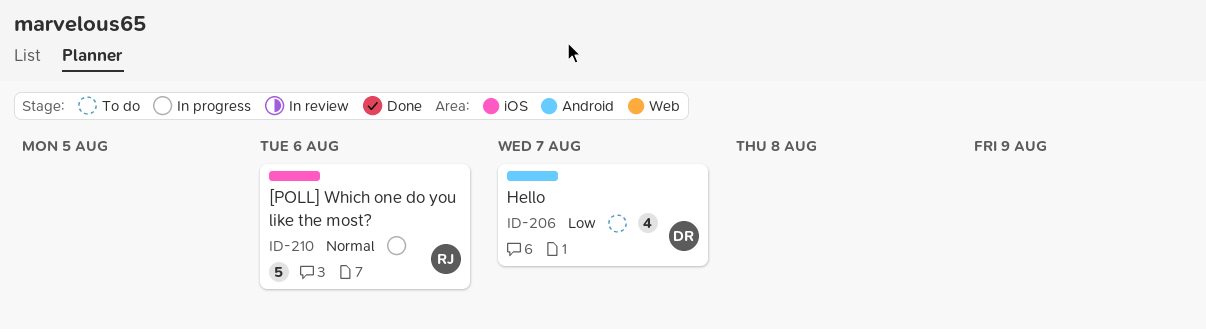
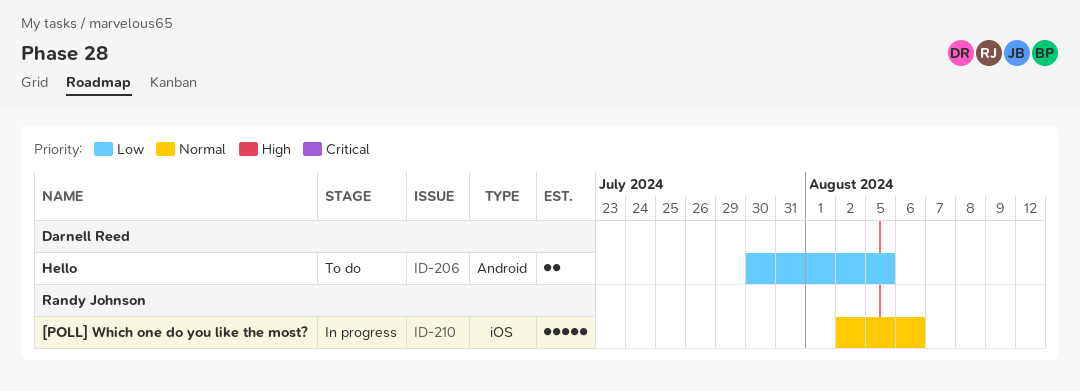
ID-206, estimate: 4 -> 2
ID-206, due: Aug 7 -> Aug 5

